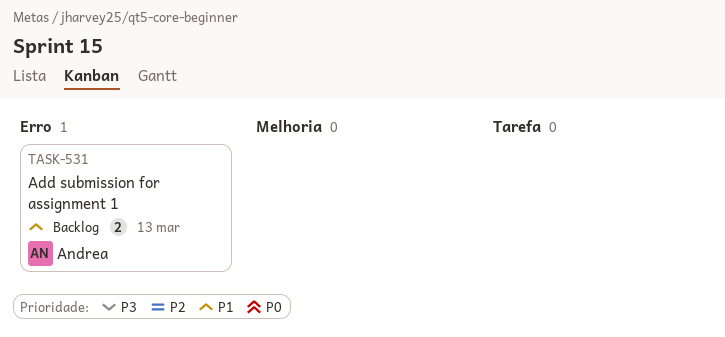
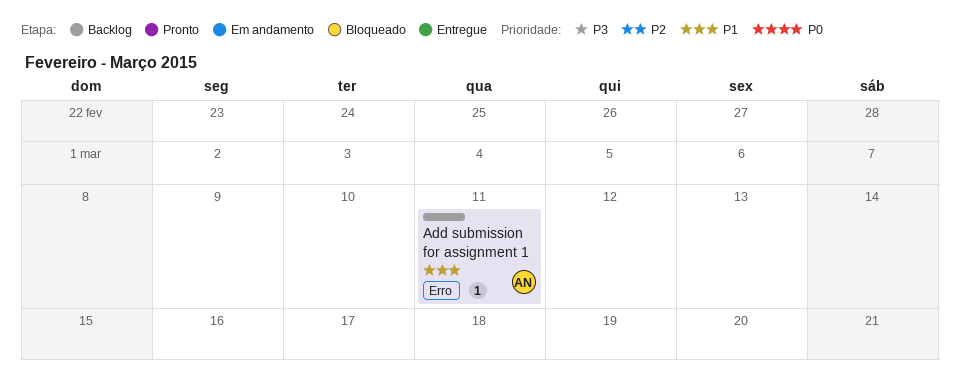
Add submission for assignment 1, estimate: 2 -> 1
Add submission for assignment 1, due: Mar 13 -> Mar 11

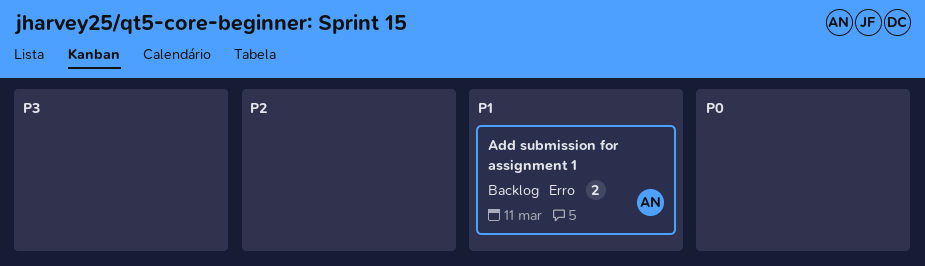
Add submission for assignment 1, estimate: 1 -> 2

